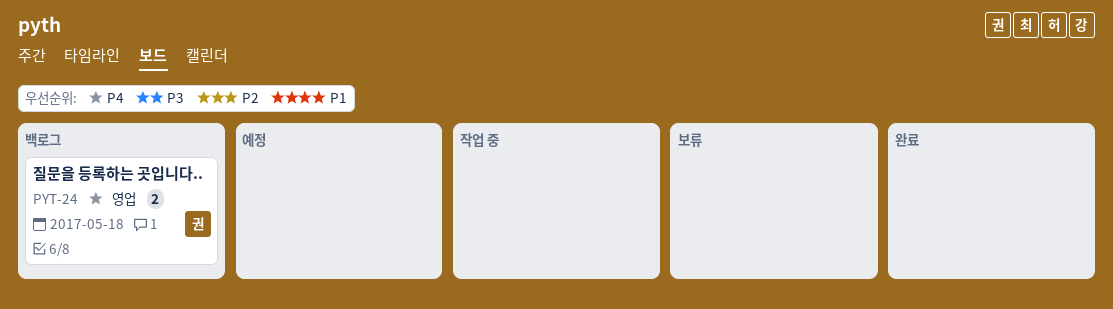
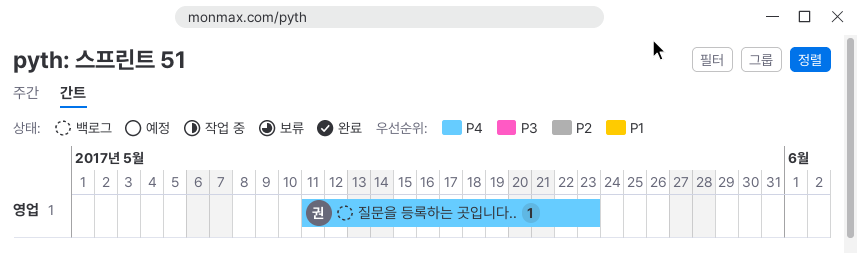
질문을 등록하는 곳입니다.., estimate: 2 -> 1
질문을 등록하는 곳입니다.., due: May 18 -> May 23

